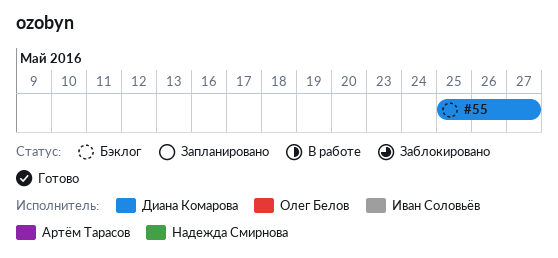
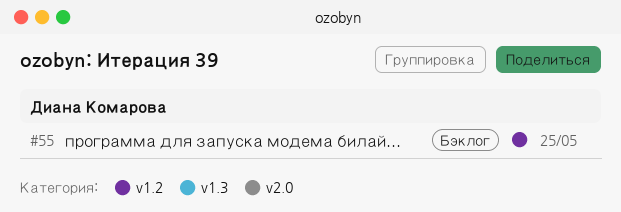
#55, due: May 27 -> May 25

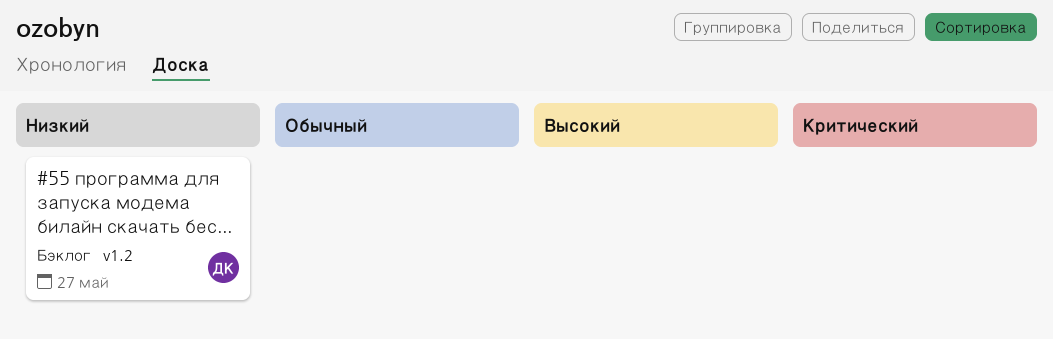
#55, due: May 25 -> May 27

